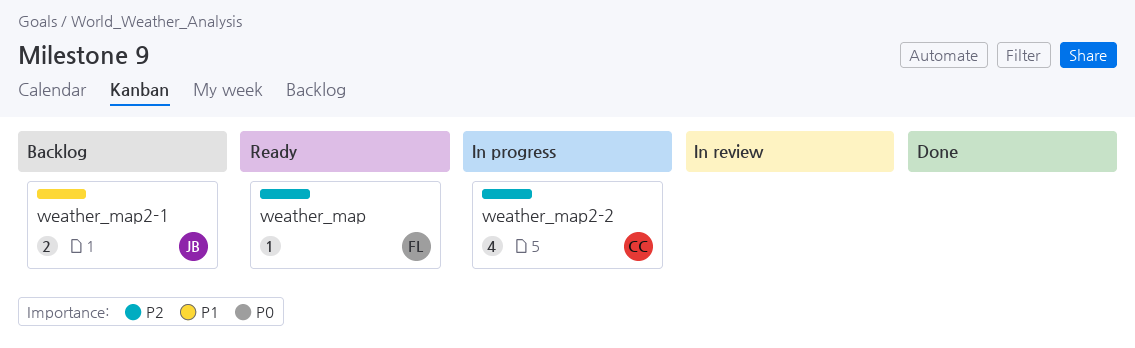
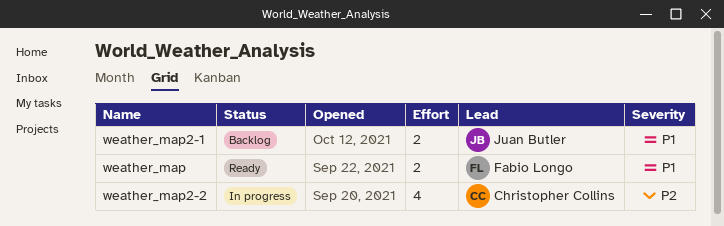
weather_map, priority: P2 -> P1
weather_map, estimate: 1 -> 2

